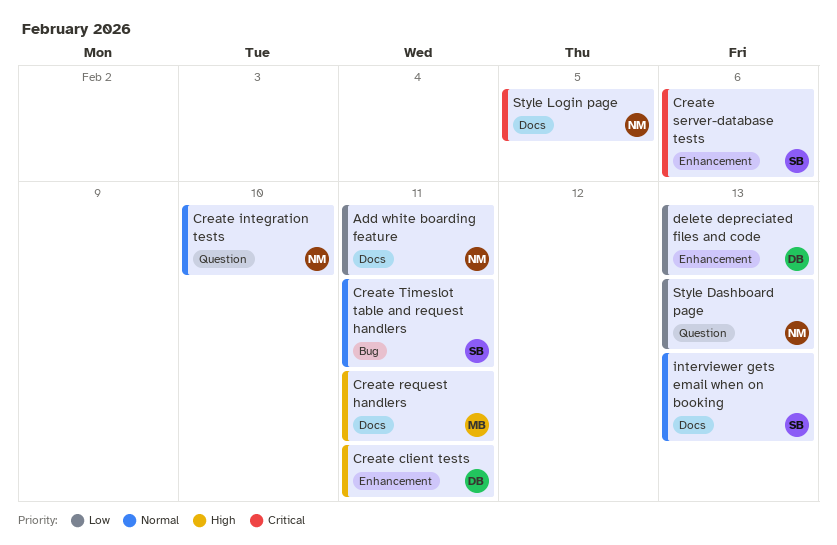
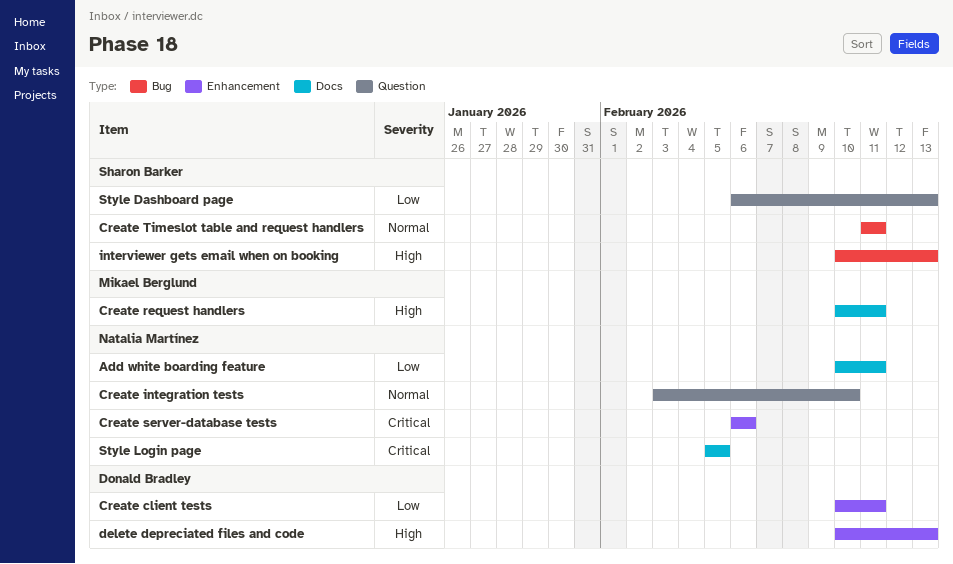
Create client tests, priority: High -> Low
Create server-database tests, owner: Sharon Barker -> Natalia Martínez
delete depreciated files and code, priority: Low -> High
interviewer gets email when on booking, priority: Normal -> High
interviewer gets email when on booking, label: Docs -> Bug
Style Dashboard page, owner: Natalia Martínez -> Sharon Barker

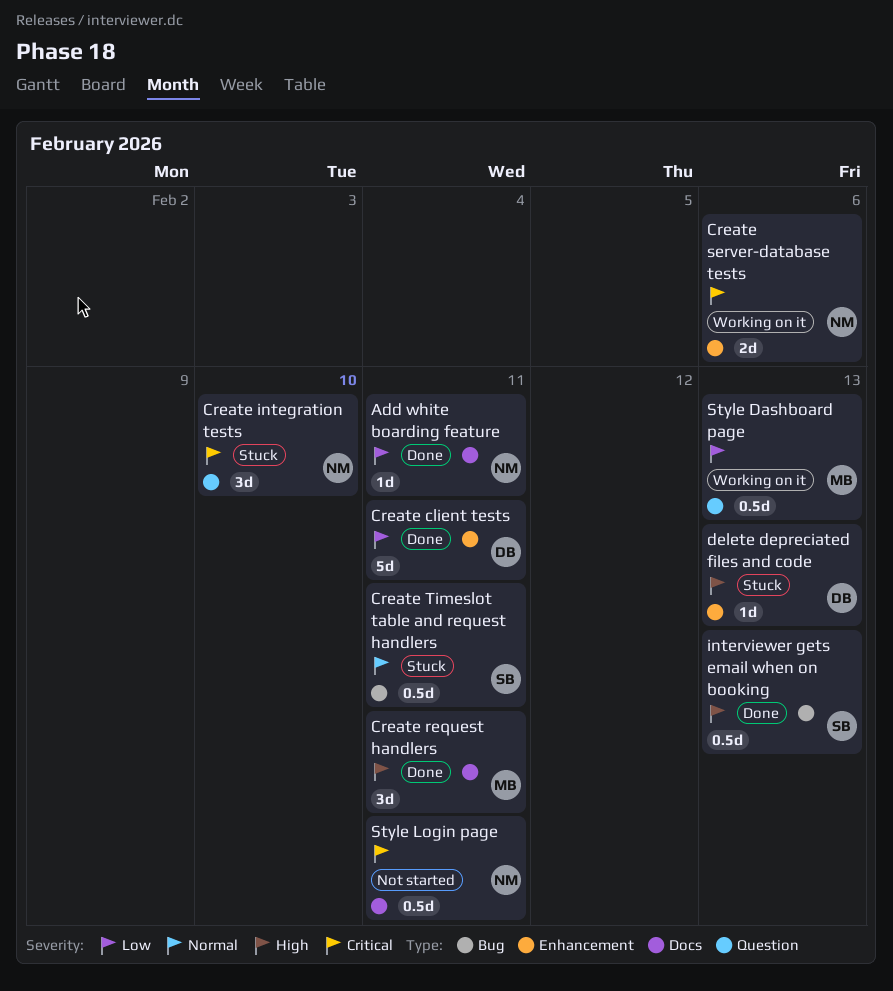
Create integration tests, priority: Normal -> Critical
Style Dashboard page, owner: Sharon Barker -> Mikael Berglund
Style Login page, due: Feb 5 -> Feb 11

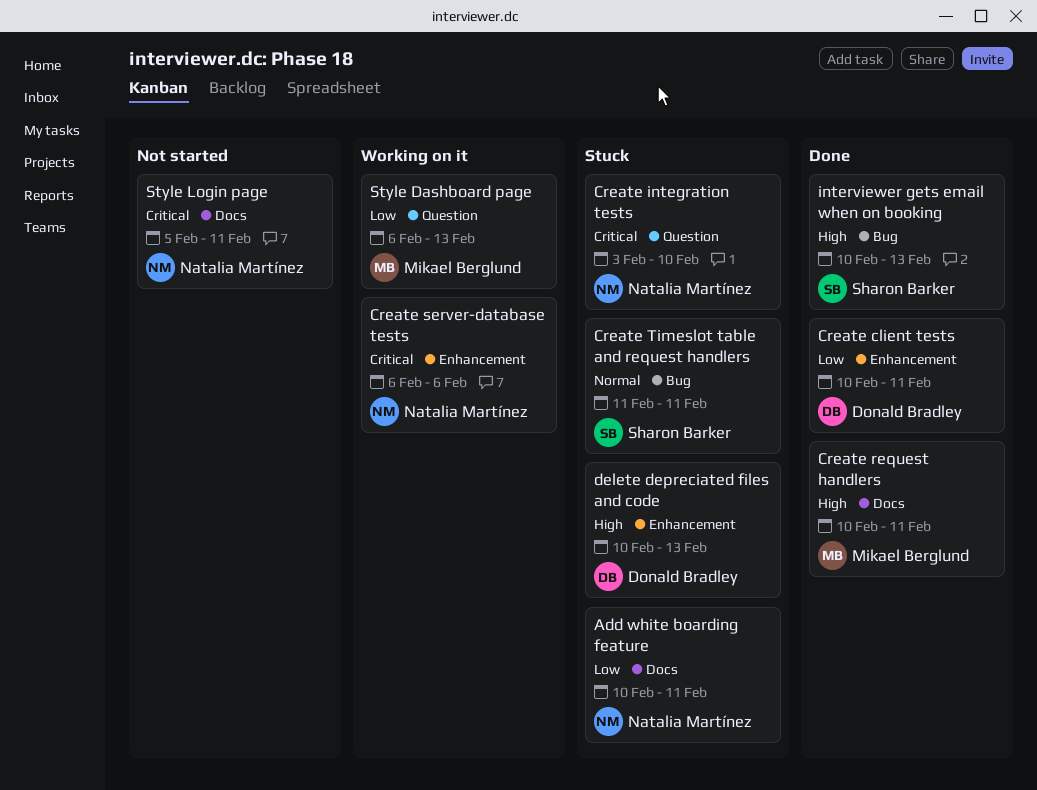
Add white boarding feature, status: Done -> Stuck

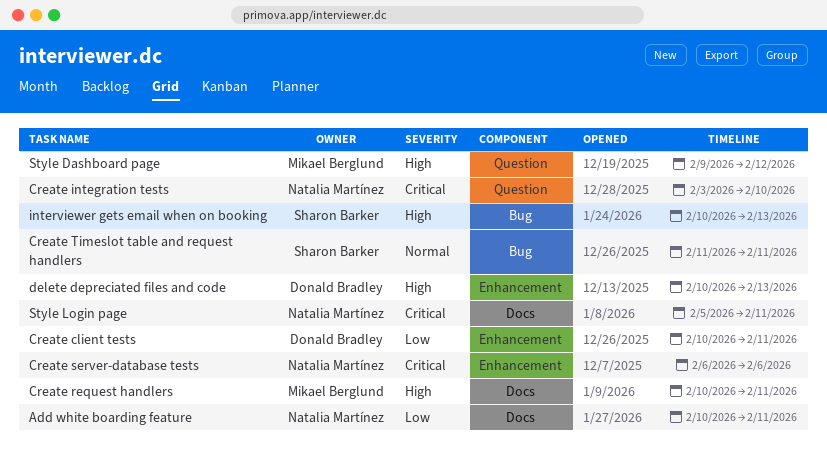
Style Dashboard page, priority: Low -> High
Style Dashboard page, start: Feb 6 -> Feb 9
Style Dashboard page, due: Feb 13 -> Feb 12

